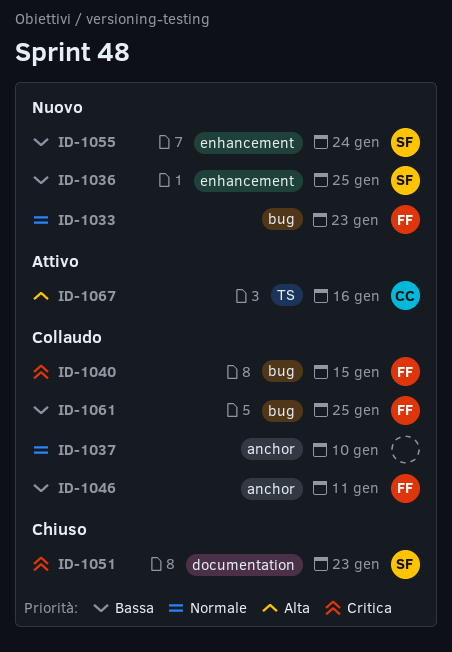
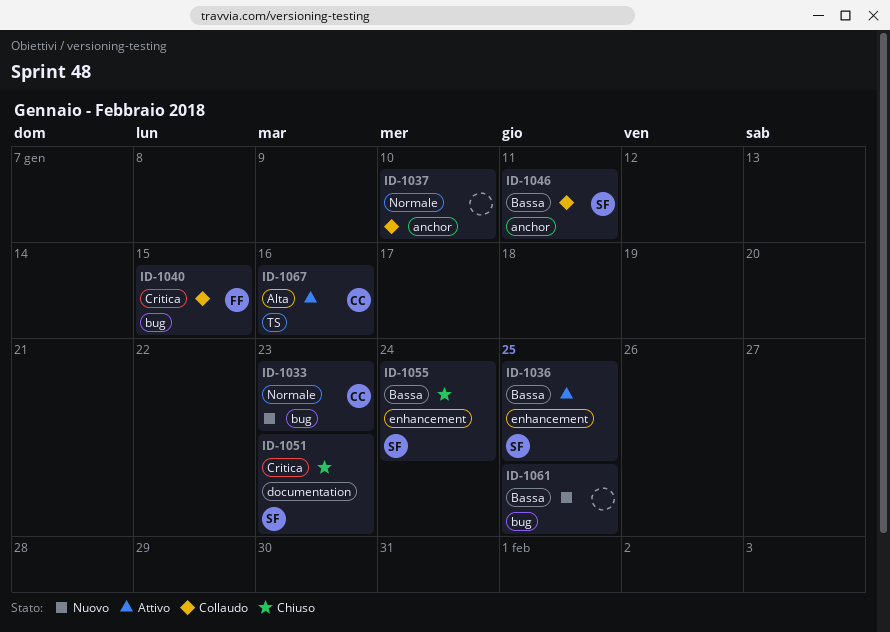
ID-1033, owner: FF -> CC
ID-1036, status: Nuovo -> Attivo
ID-1046, owner: FF -> SF
ID-1055, status: Nuovo -> Chiuso
ID-1061, status: Collaudo -> Nuovo
ID-1061, owner: FF -> none

